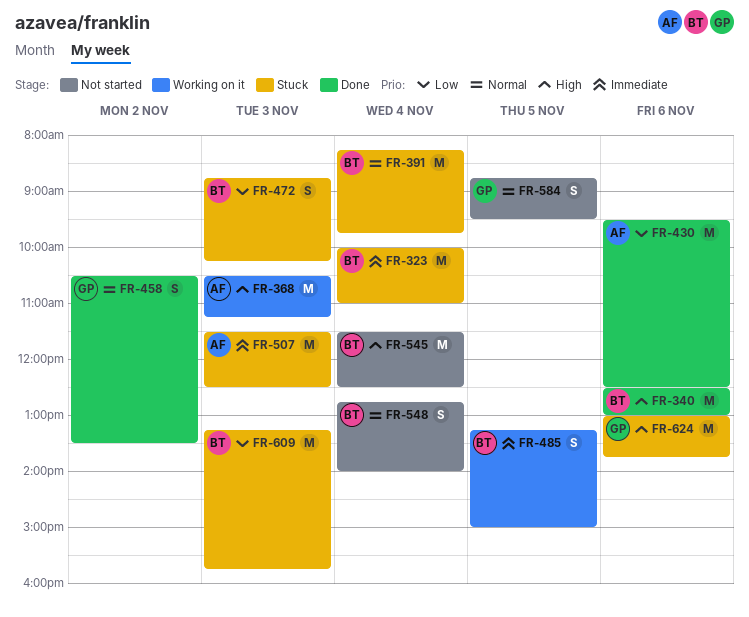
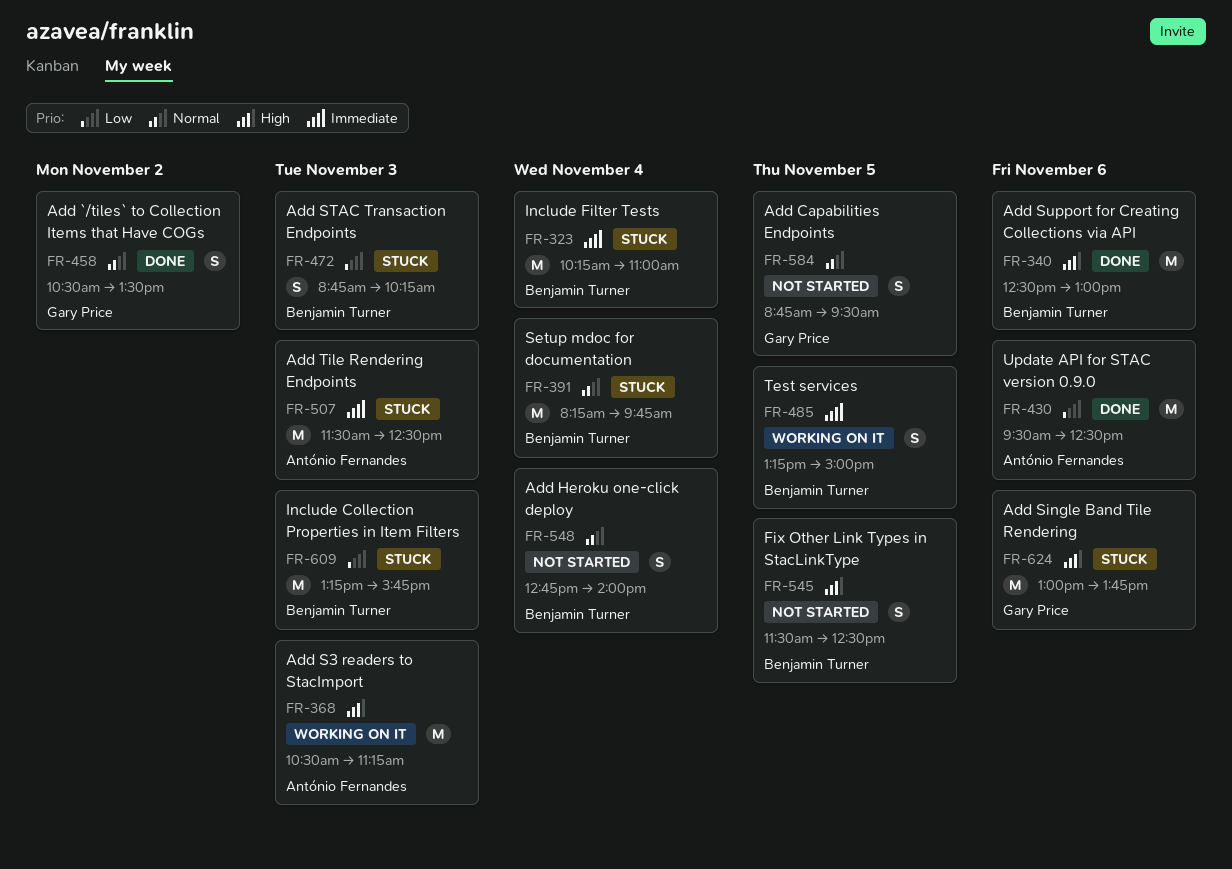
FR-323, begins: 10:00 -> 10:15
FR-545, estimate: M -> S
FR-545, day: Nov 4 -> Nov 5

